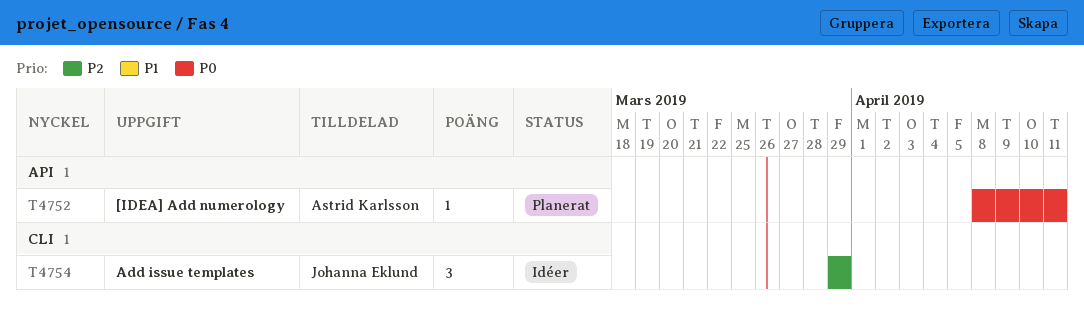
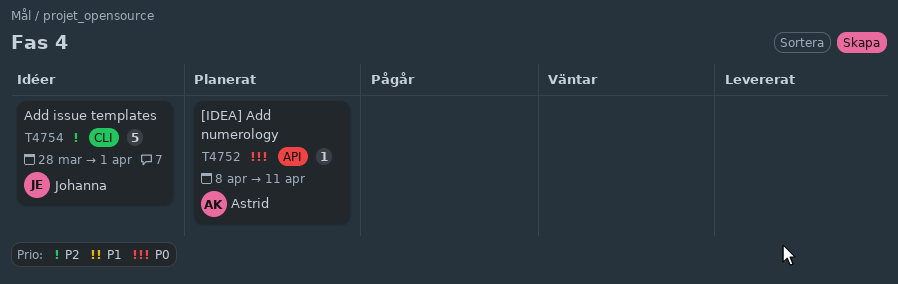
T4754, estimate: 3 -> 5
T4754, start: Mar 29 -> Mar 28
T4754, due: Mar 29 -> Apr 1

